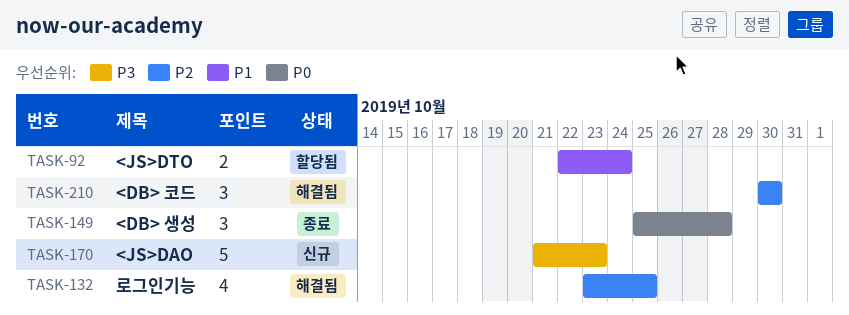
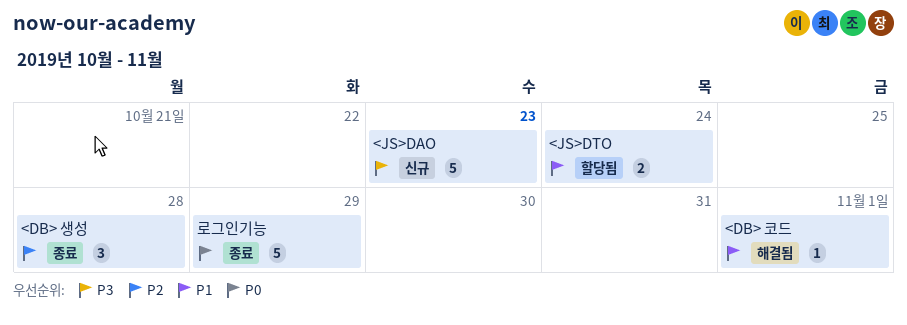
<DB> 생성, priority: P0 -> P2
<DB> 코드, priority: P2 -> P1
<DB> 코드, estimate: 3 -> 1
<DB> 코드, due: Oct 30 -> Nov 1
로그인기능, status: 해결됨 -> 종료
로그인기능, priority: P2 -> P0
로그인기능, estimate: 4 -> 5
로그인기능, due: Oct 25 -> Oct 29

